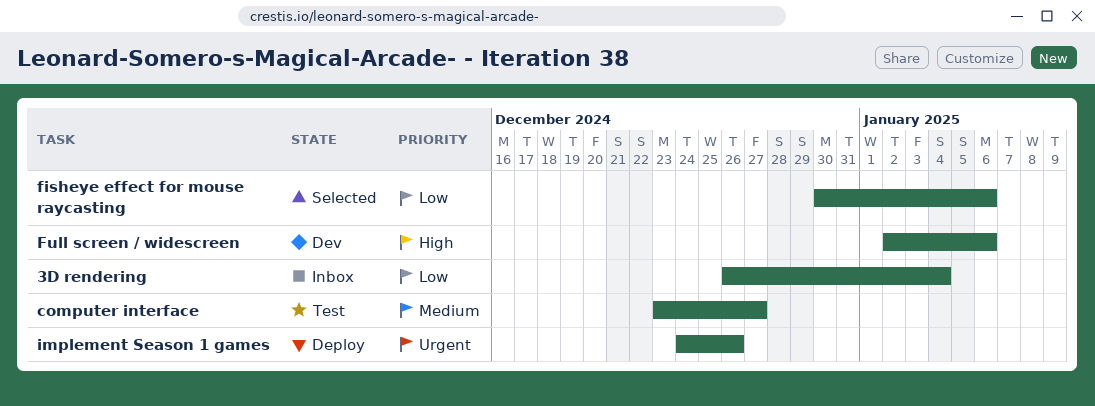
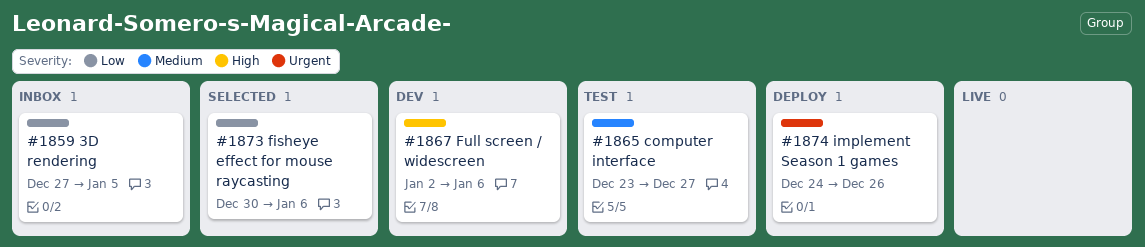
3D rendering, start: Dec 26 -> Dec 27
3D rendering, due: Jan 4 -> Jan 5

